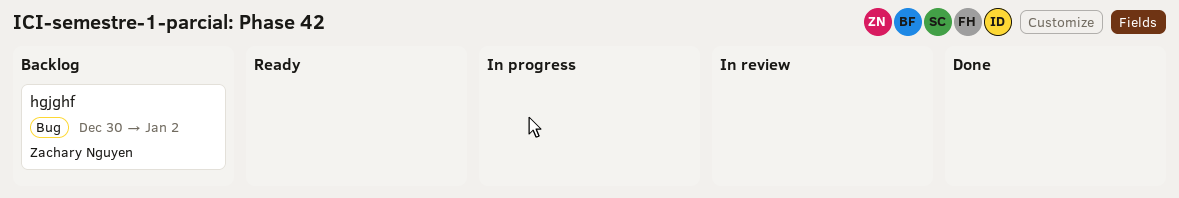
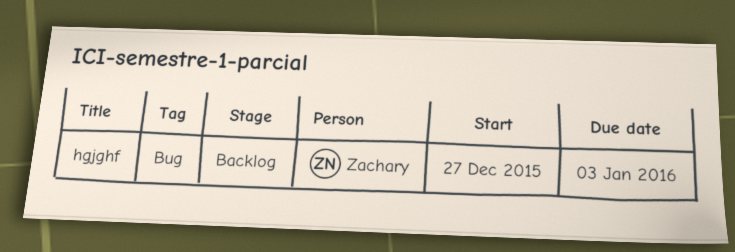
hgjghf, start: Dec 30 -> Dec 27
hgjghf, due: Jan 2 -> Jan 3

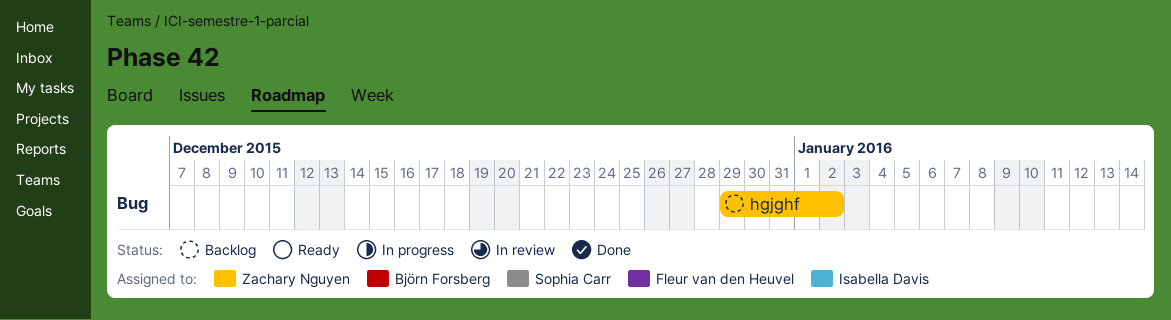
hgjghf, start: Dec 27 -> Dec 29
hgjghf, due: Jan 3 -> Jan 2

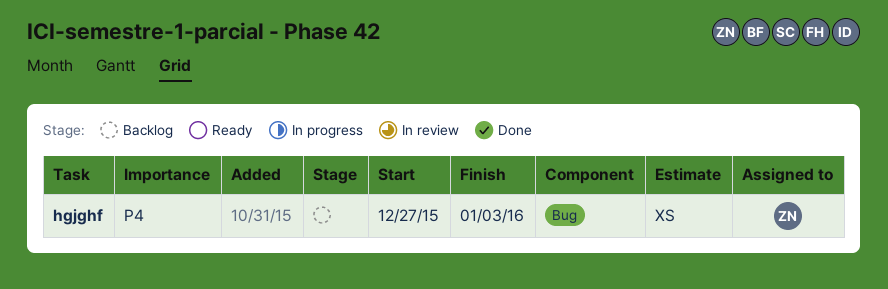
hgjghf, start: Dec 29 -> Dec 27
hgjghf, due: Jan 2 -> Jan 3

